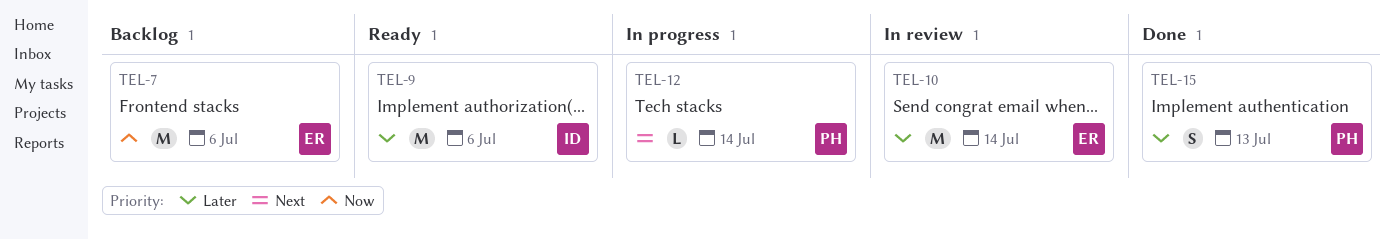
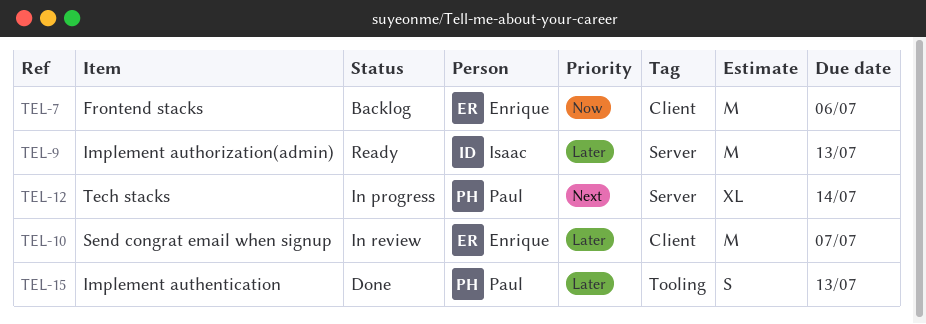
TEL-9, due: Jul 6 -> Jul 13
TEL-10, due: Jul 14 -> Jul 7
TEL-12, estimate: L -> XL

